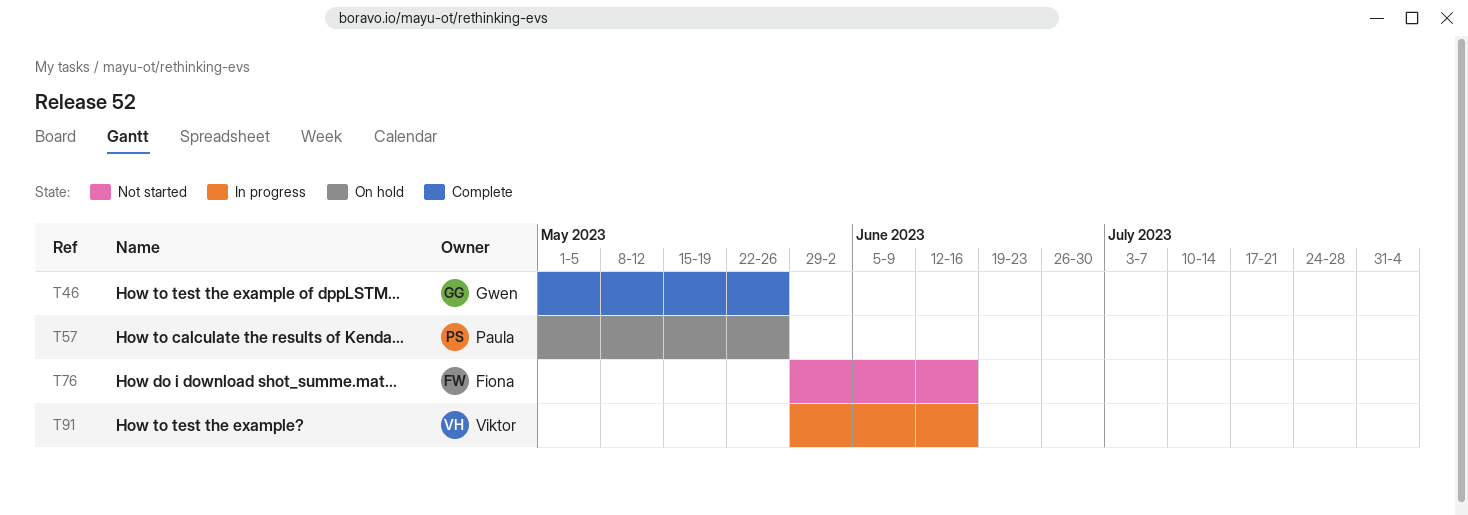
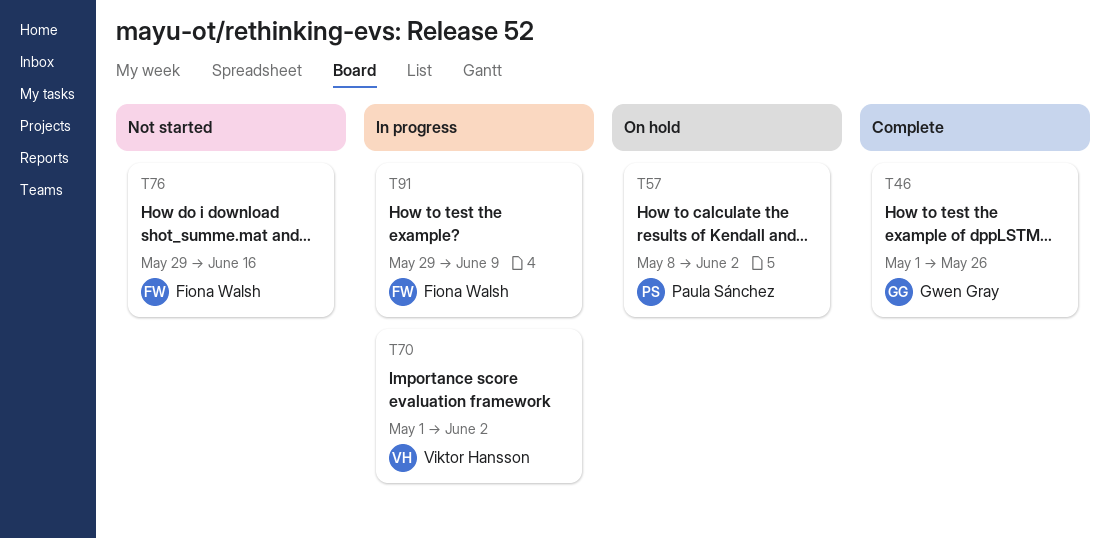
T57, start: May 1 -> May 8
T57, due: May 26 -> Jun 2
T70: none -> present
T91, owner: Viktor Hansson -> Fiona Walsh
T91, due: Jun 16 -> Jun 9

